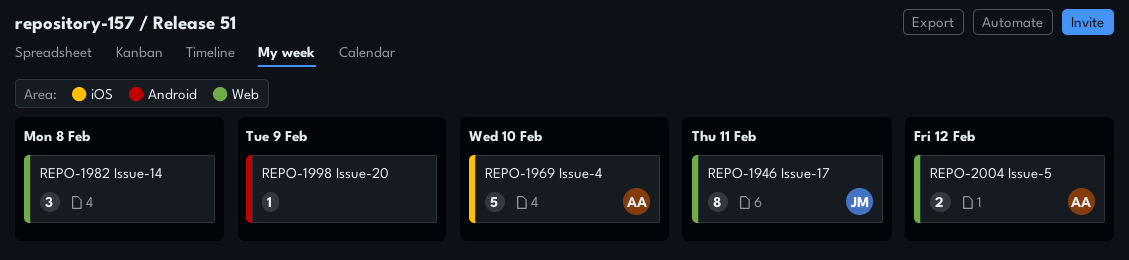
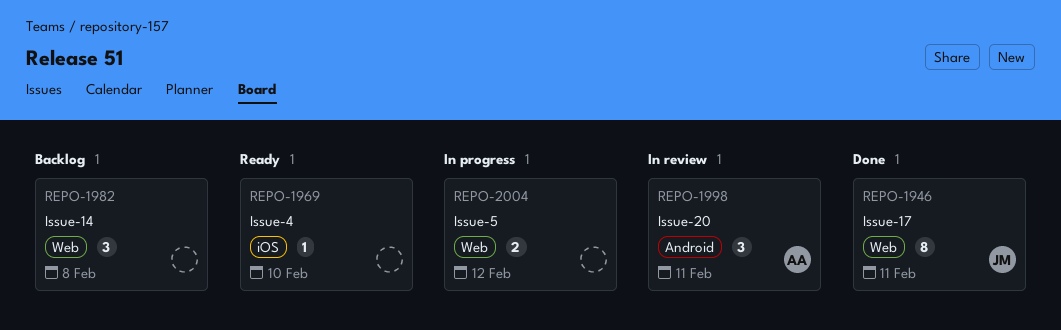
REPO-1969, owner: AA -> none
REPO-1969, estimate: 5 -> 1
REPO-1998, owner: none -> AA
REPO-1998, estimate: 1 -> 3
REPO-1998, due: Feb 9 -> Feb 11
REPO-2004, owner: AA -> none

